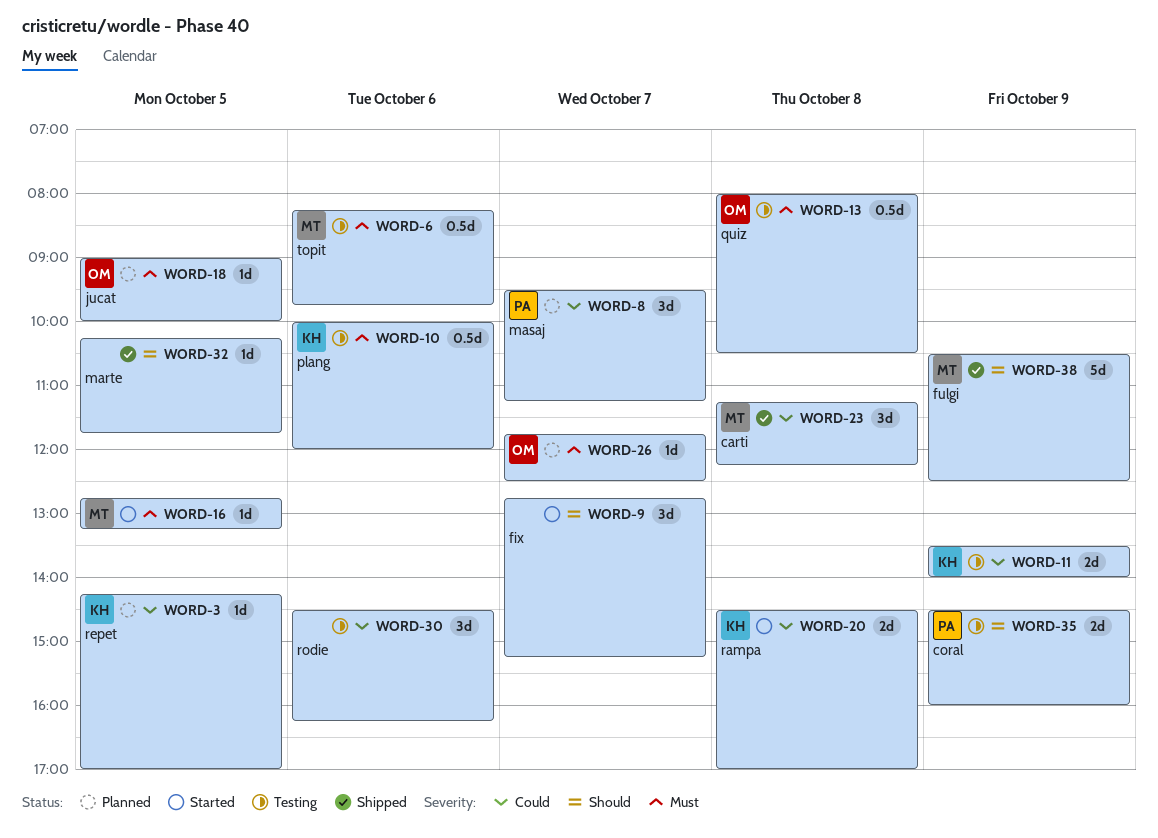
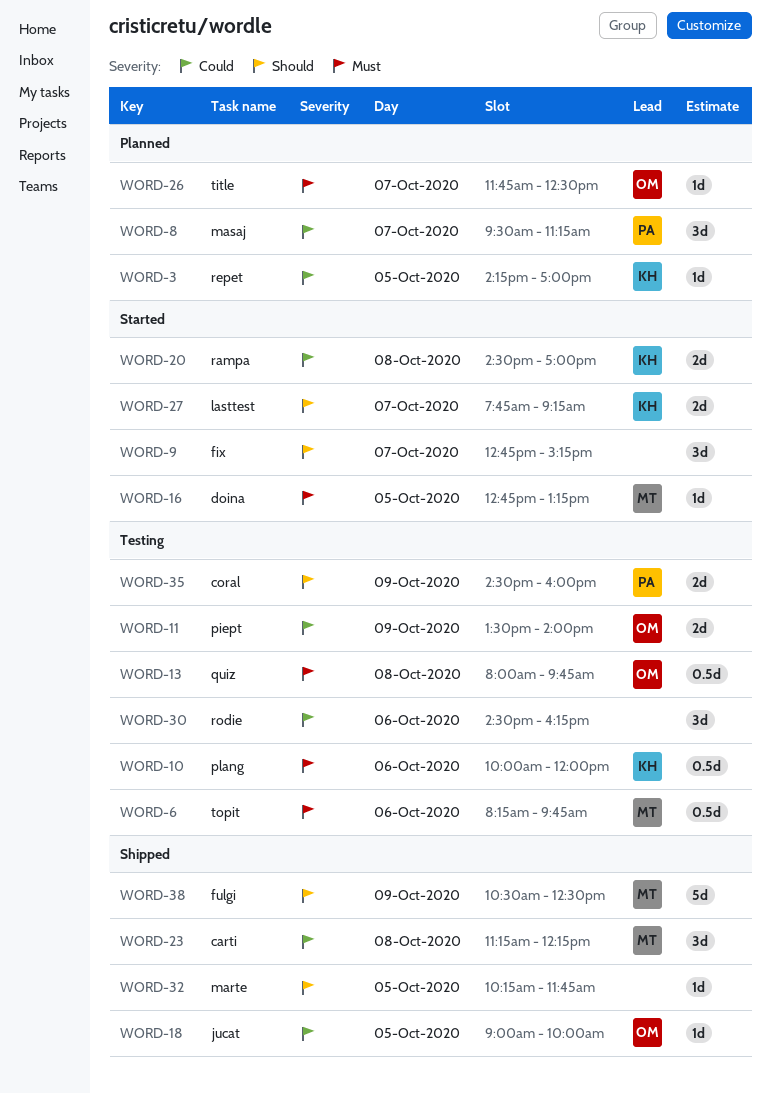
WORD-11, owner: KH -> OM
WORD-13, ends: 10:30 -> 09:45
WORD-18, status: Planned -> Shipped
WORD-18, priority: Must -> Could
WORD-27: none -> present

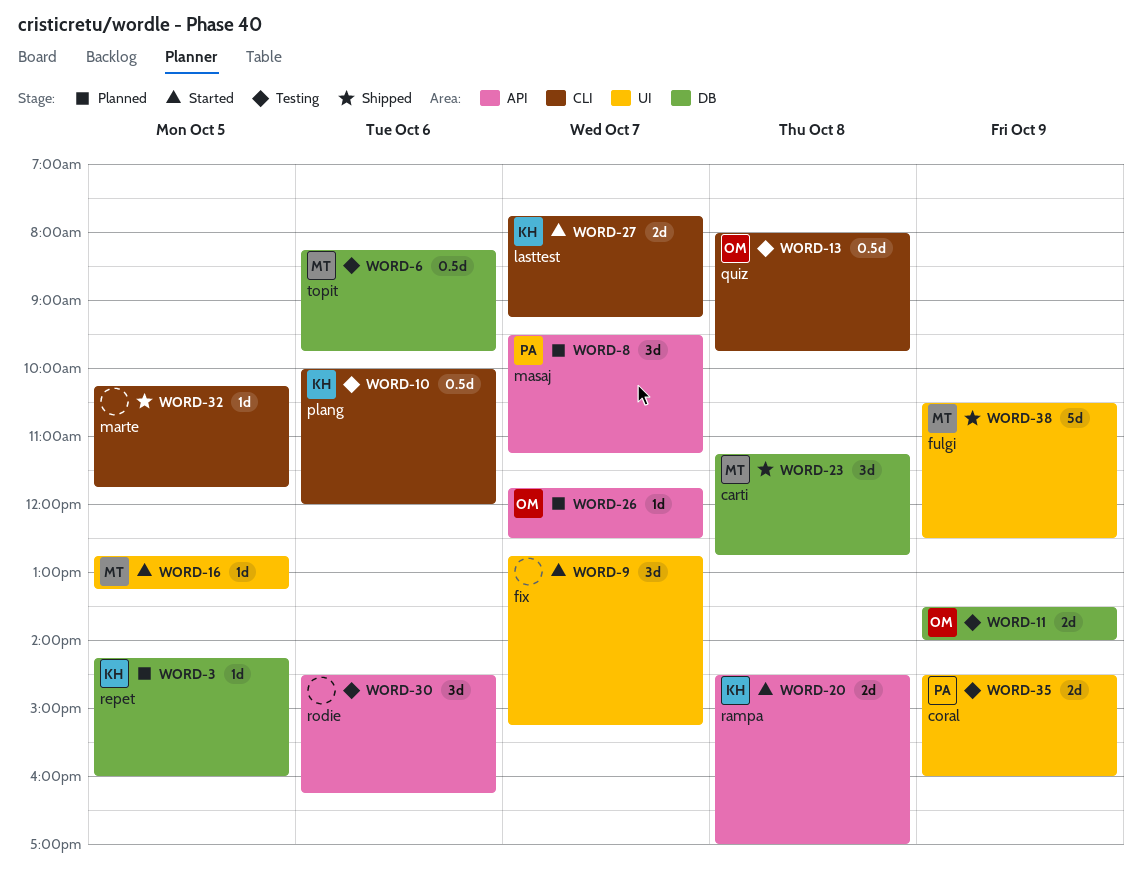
WORD-3, ends: 17:00 -> 16:00
WORD-18: present -> none
WORD-23, ends: 12:15 -> 12:45

